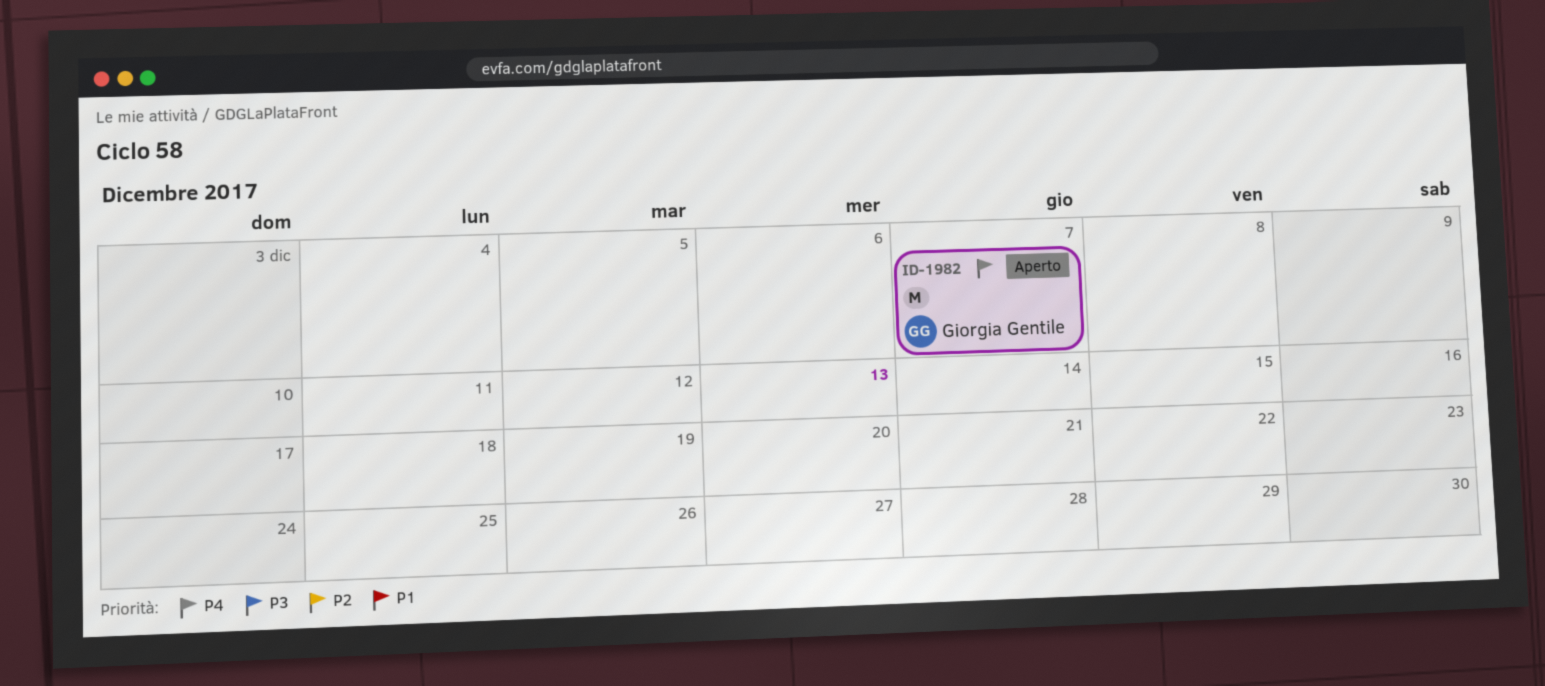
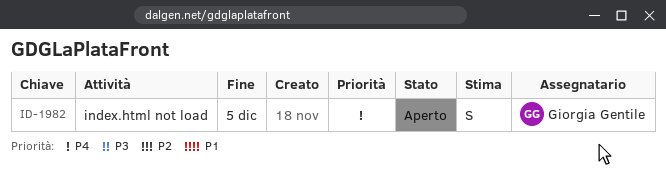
ID-1982, estimate: M -> S
ID-1982, due: Dec 7 -> Dec 5

